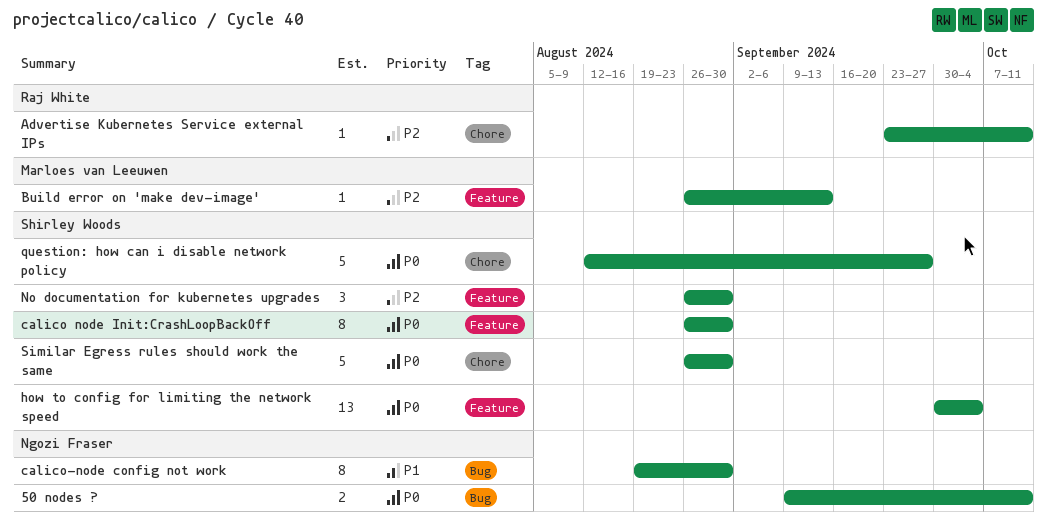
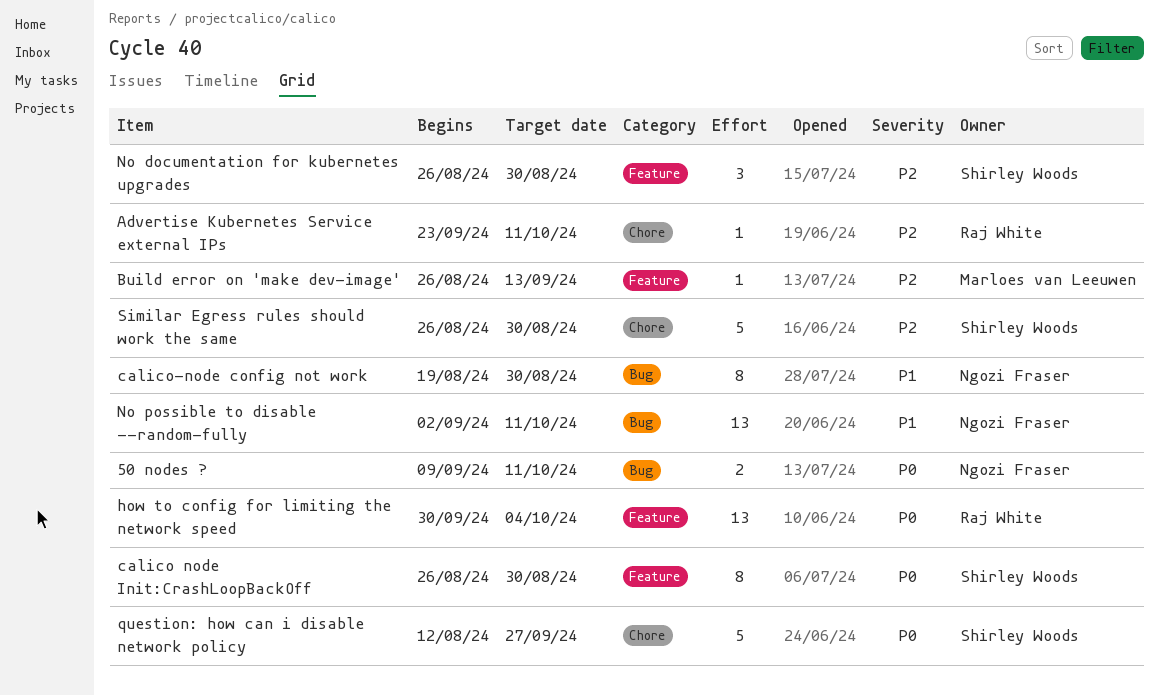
how to config for limiting the network speed, owner: Shirley Woods -> Raj White
No possible to disable --random-fully: none -> present
Similar Egress rules should work the same, priority: P0 -> P2

